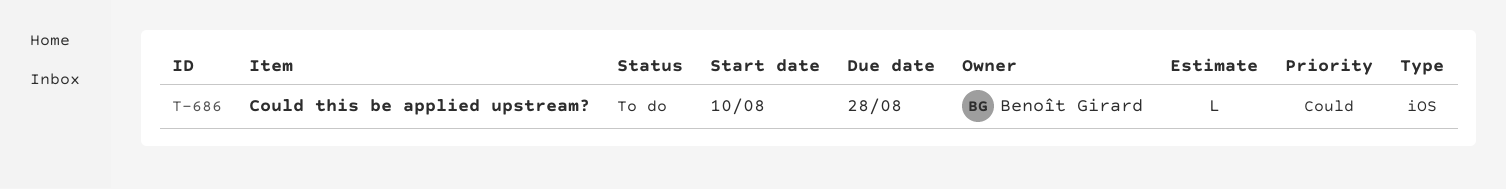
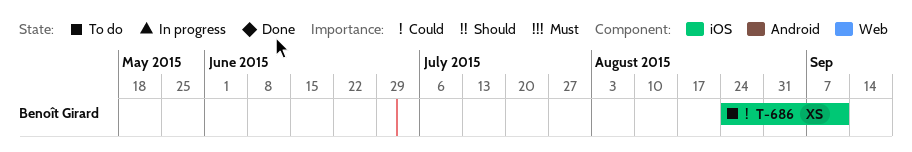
T-686, estimate: L -> XS
T-686, start: Aug 10 -> Aug 24
T-686, due: Aug 28 -> Sep 11

